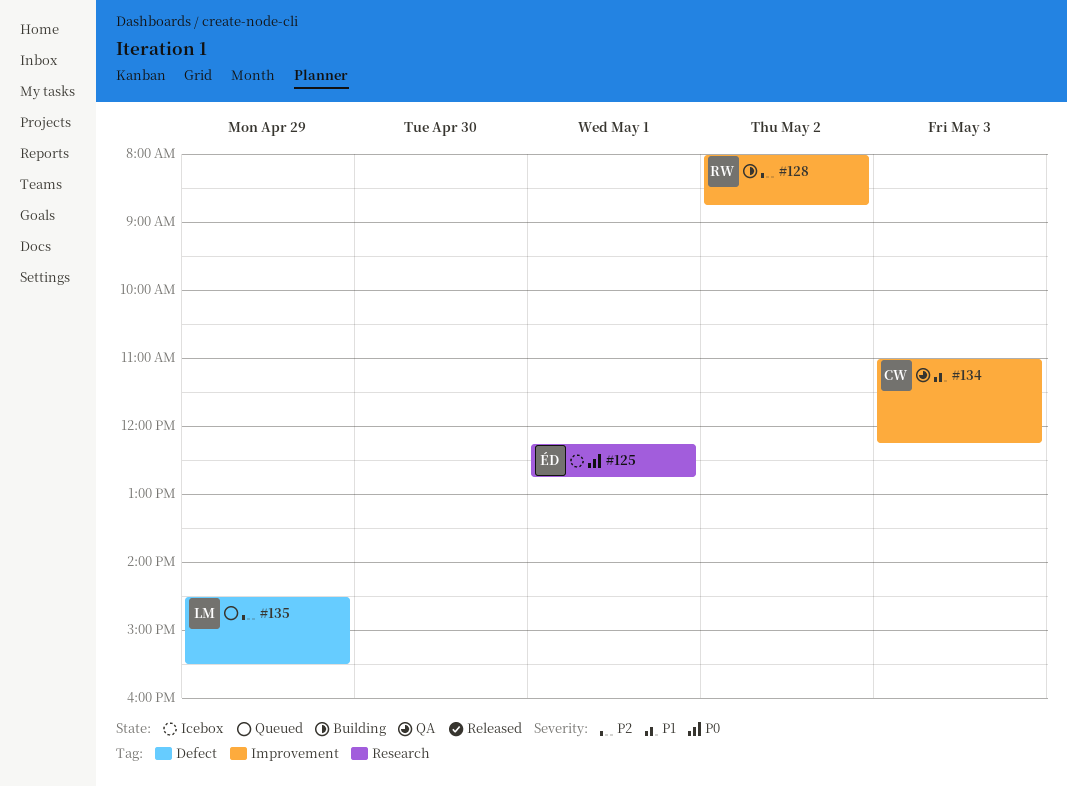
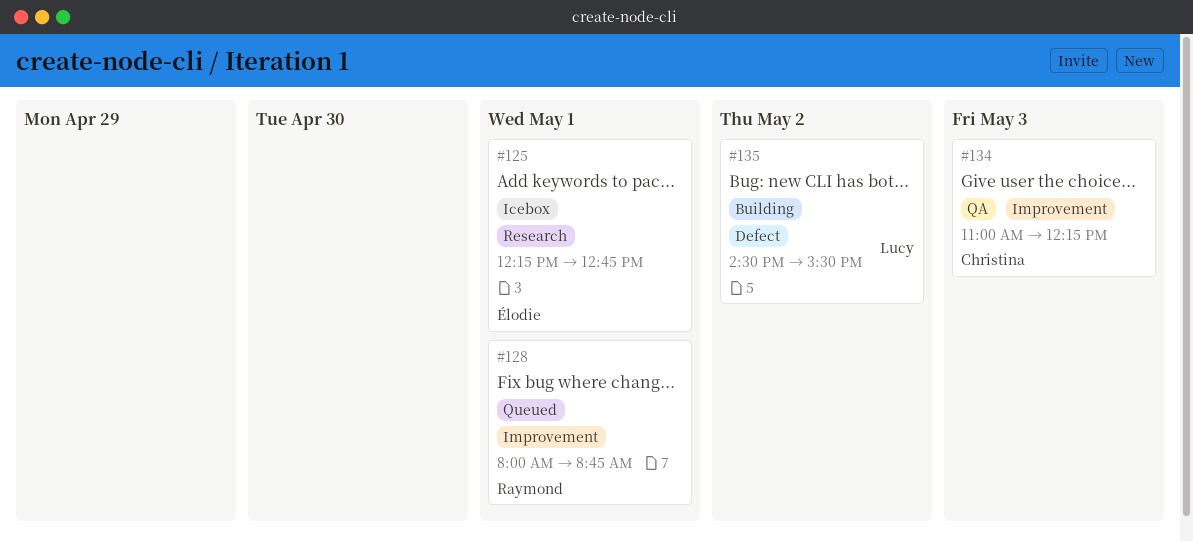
#128, status: Building -> Queued
#128, day: May 2 -> May 1
#135, status: Queued -> Building
#135, day: Apr 29 -> May 2

